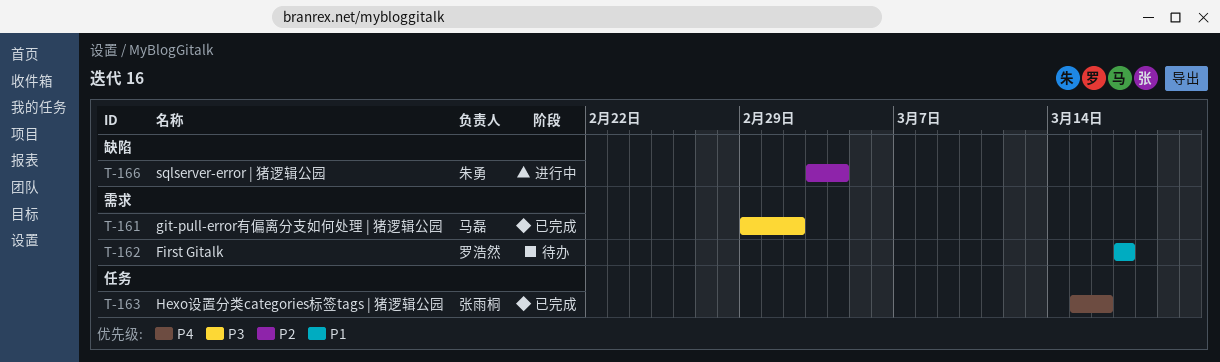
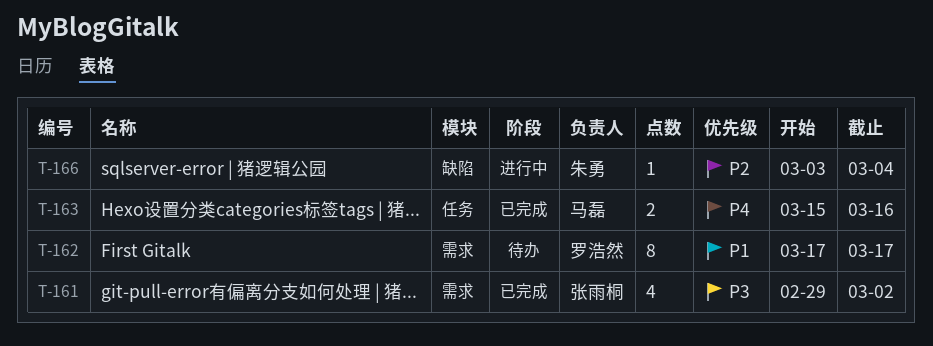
T-161, owner: 马磊 -> 张雨桐
T-163, owner: 张雨桐 -> 马磊

